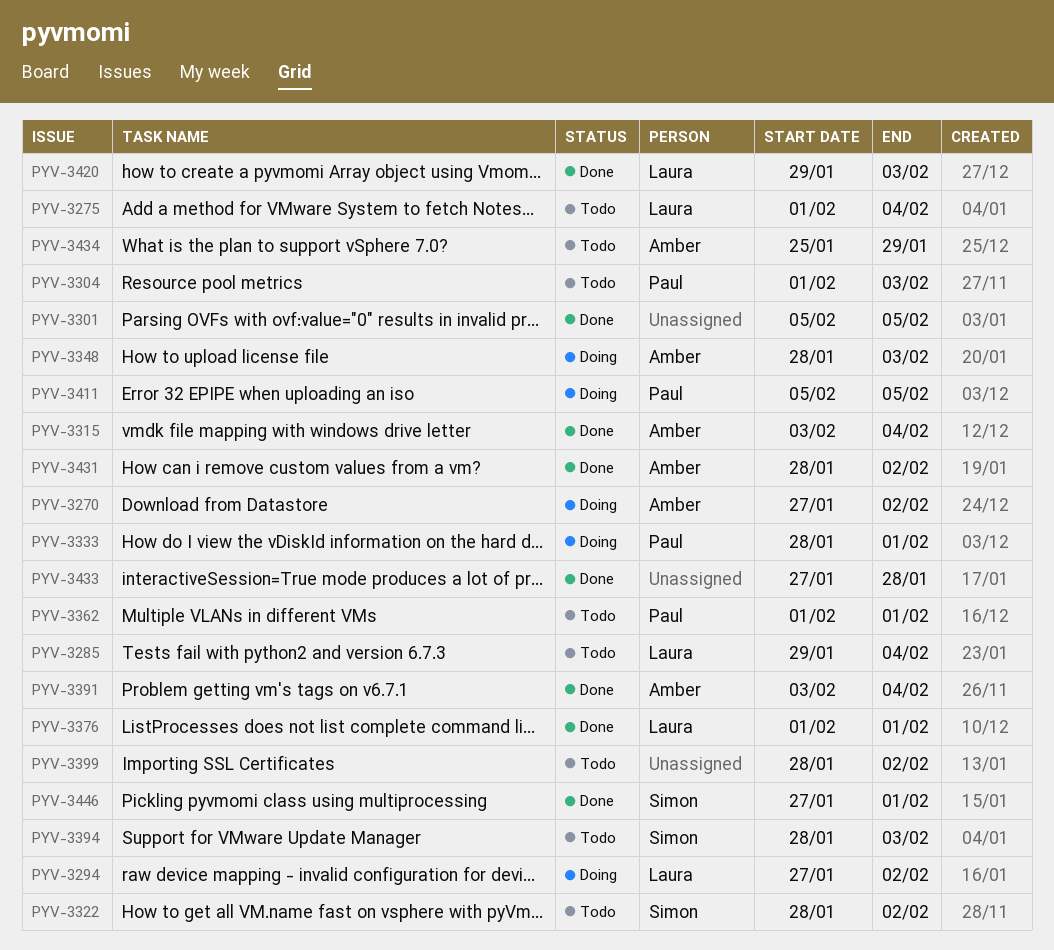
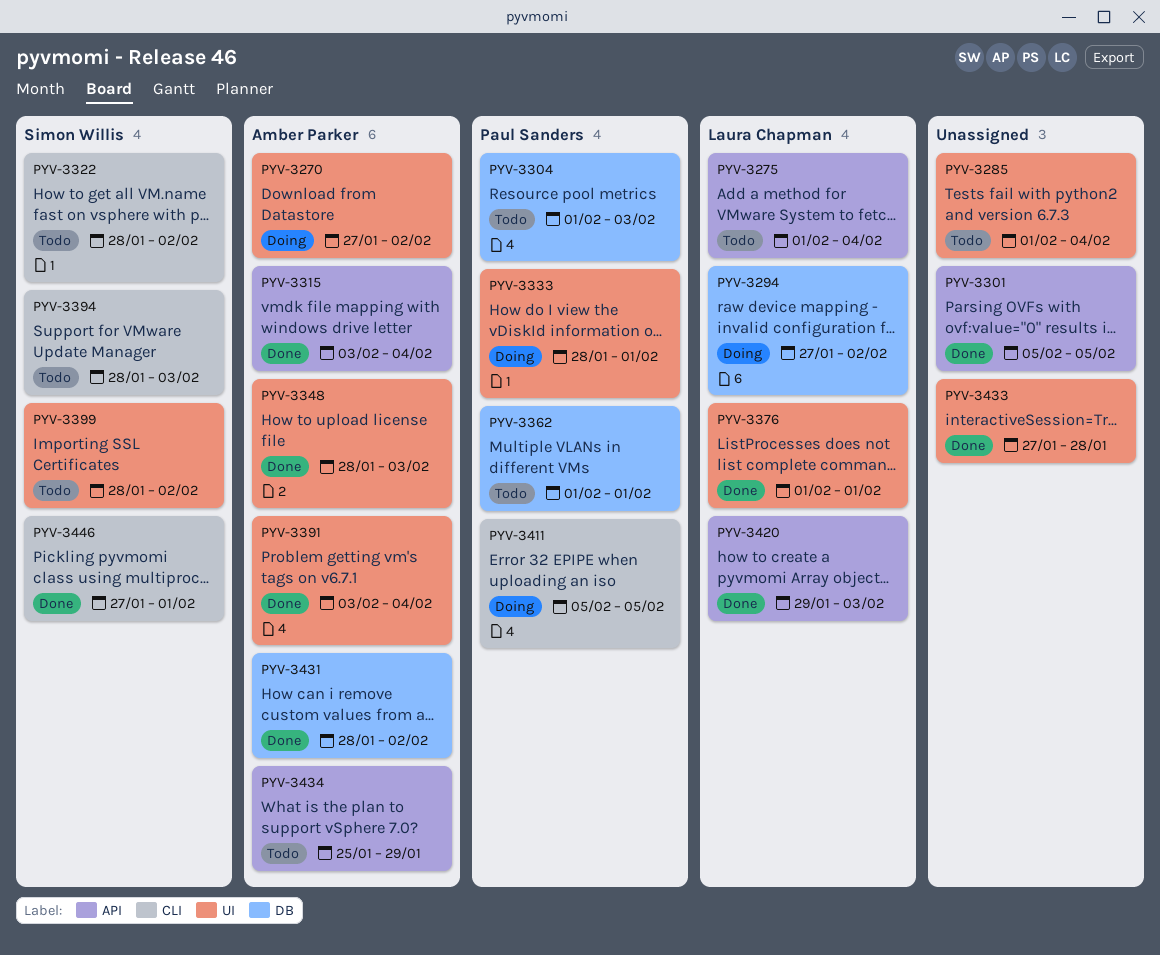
PYV-3285, owner: Laura Chapman -> none
PYV-3285, start: Jan 29 -> Feb 1
PYV-3348, status: Doing -> Done
PYV-3399, owner: none -> Simon Willis

